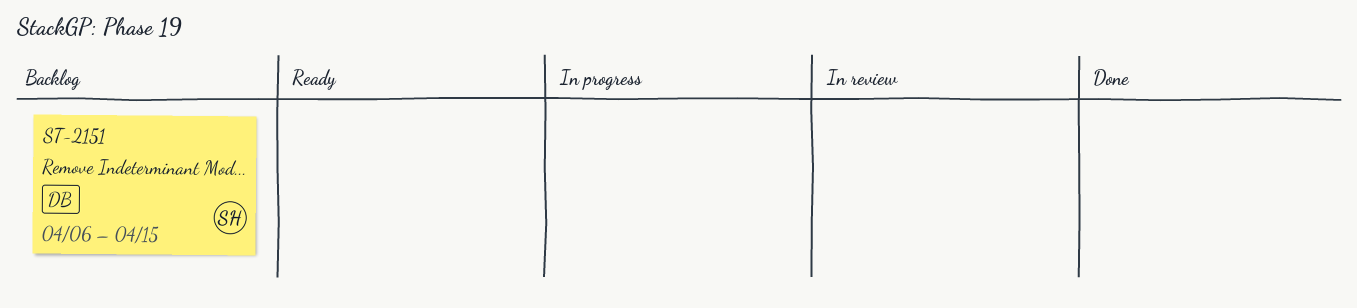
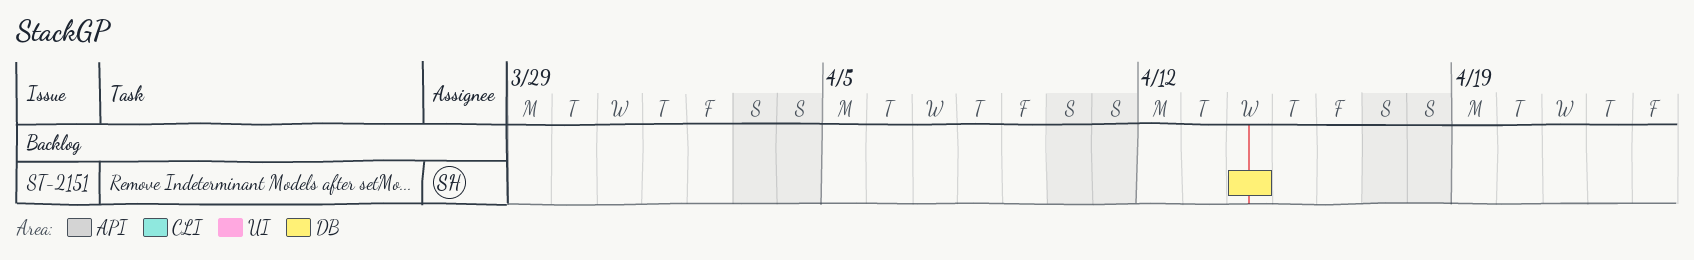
ST-2151, start: Apr 6 -> Apr 14
ST-2151, due: Apr 15 -> Apr 14

